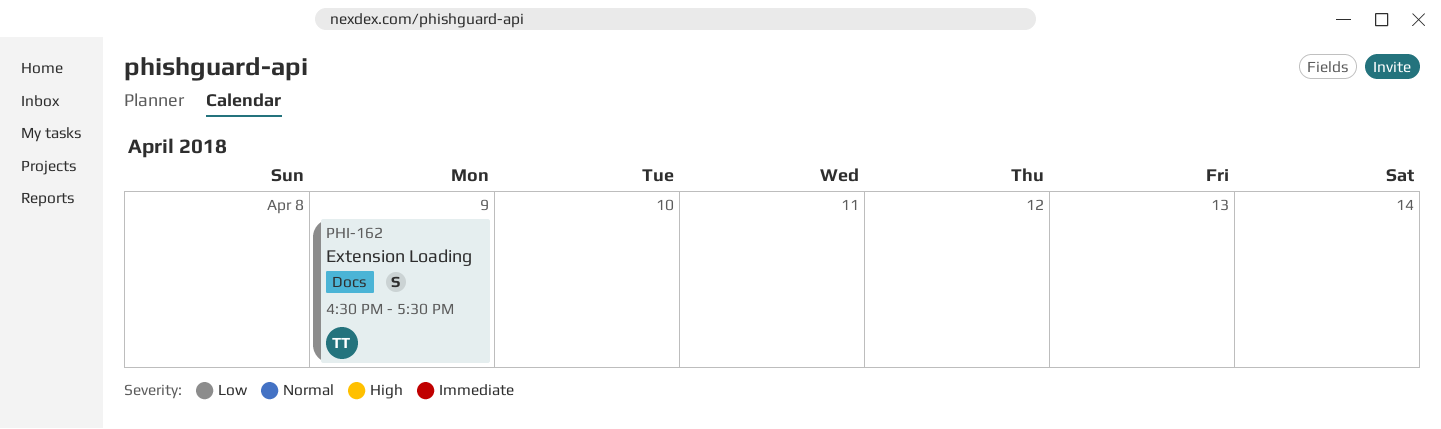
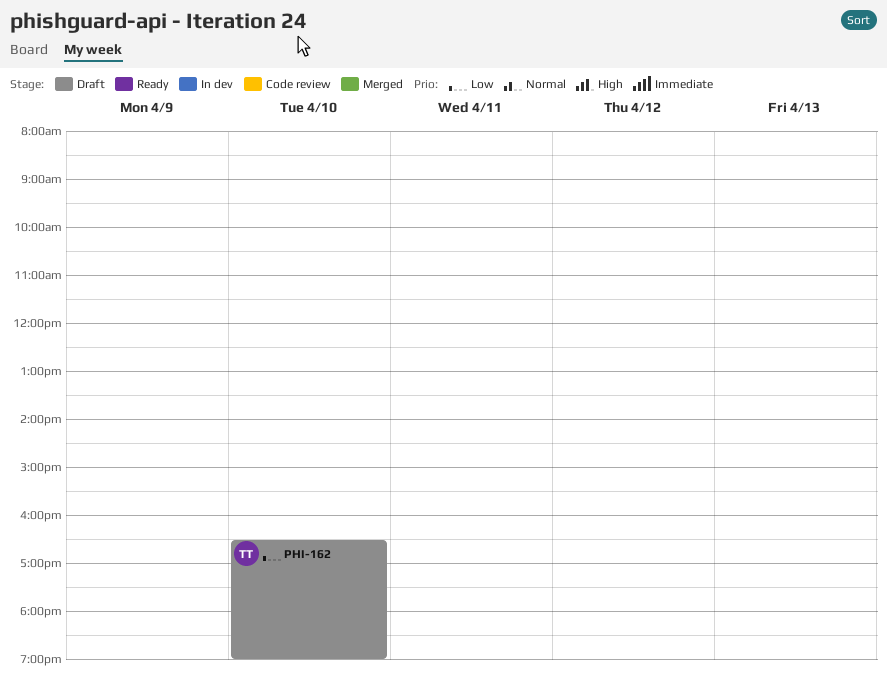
PHI-162, day: Apr 9 -> Apr 10
PHI-162, ends: 17:30 -> 19:00

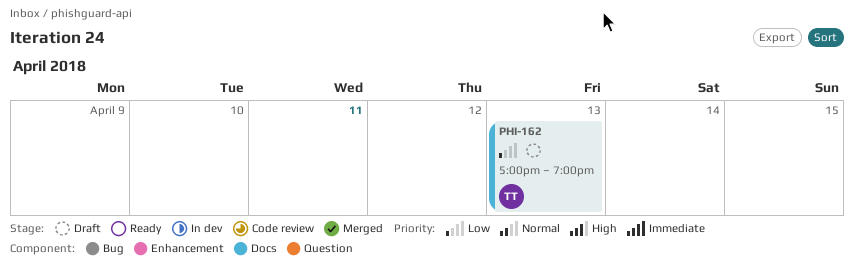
PHI-162, day: Apr 10 -> Apr 13
PHI-162, begins: 16:30 -> 17:00

